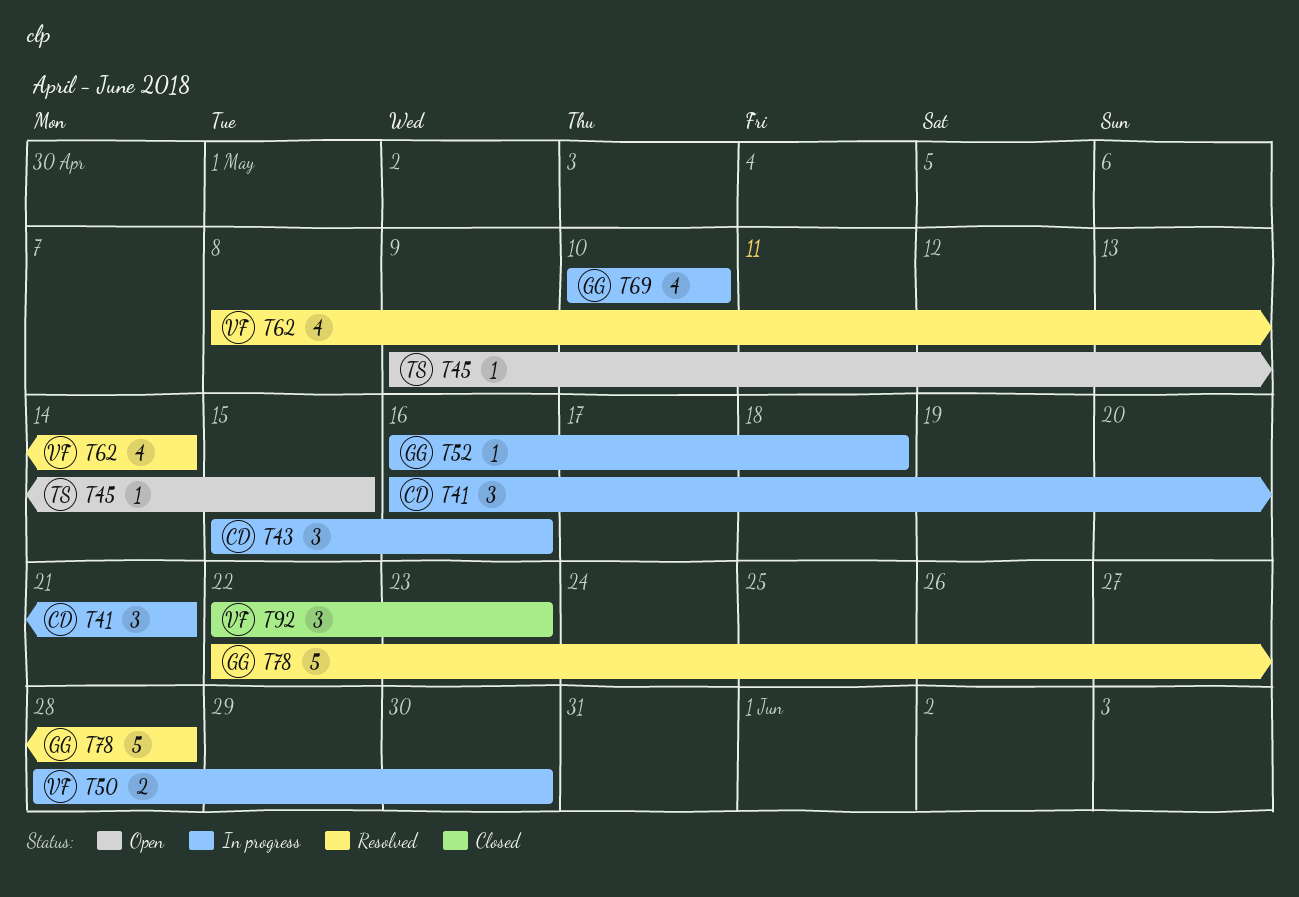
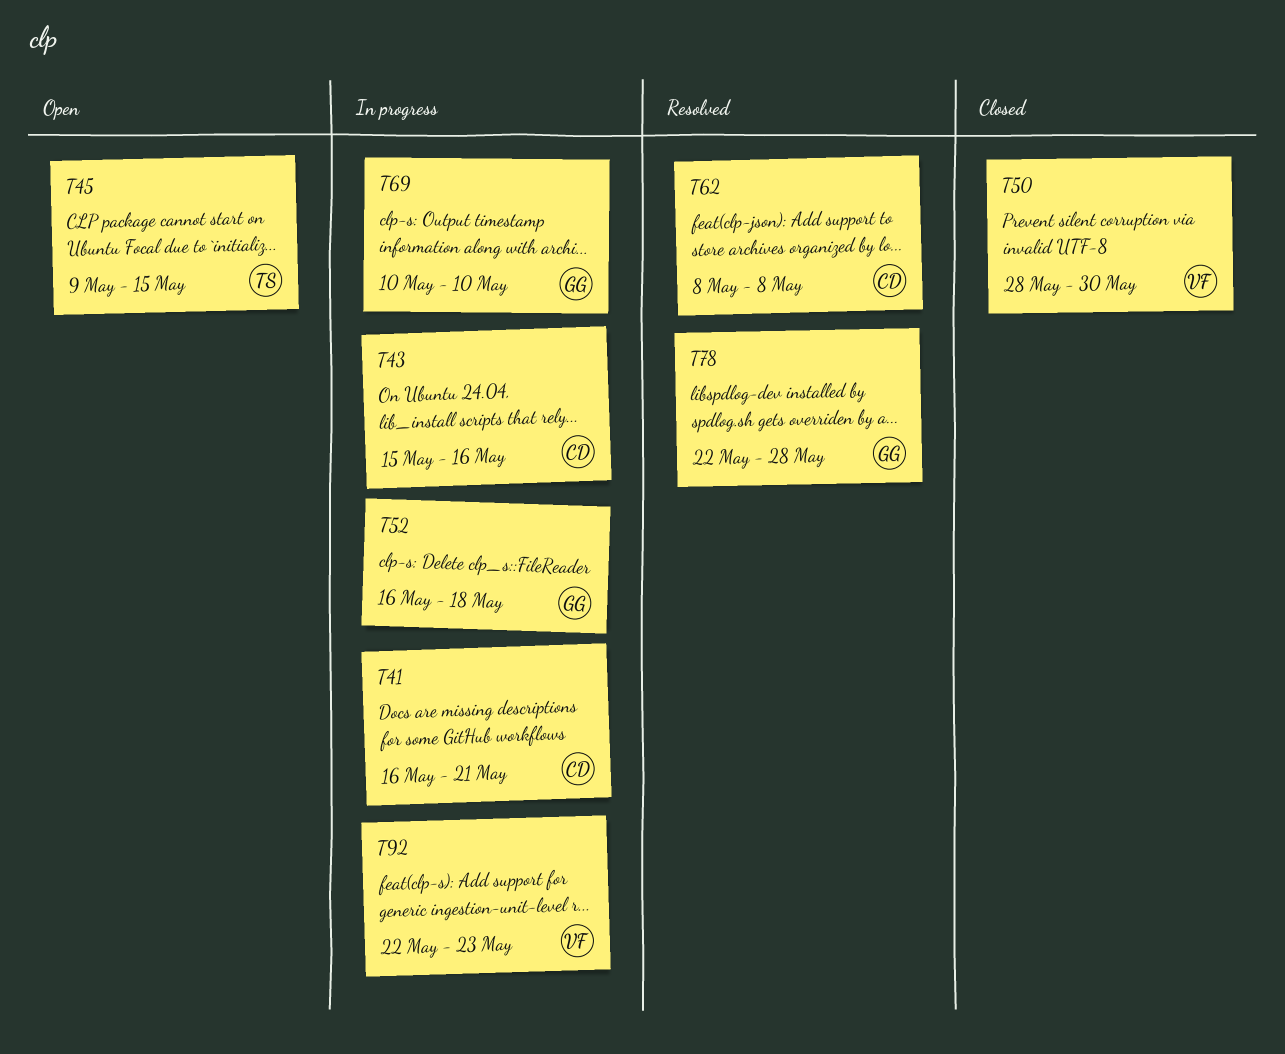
T50, status: In progress -> Closed
T62, owner: VF -> CD
T62, due: May 14 -> May 8
T92, status: Closed -> In progress

